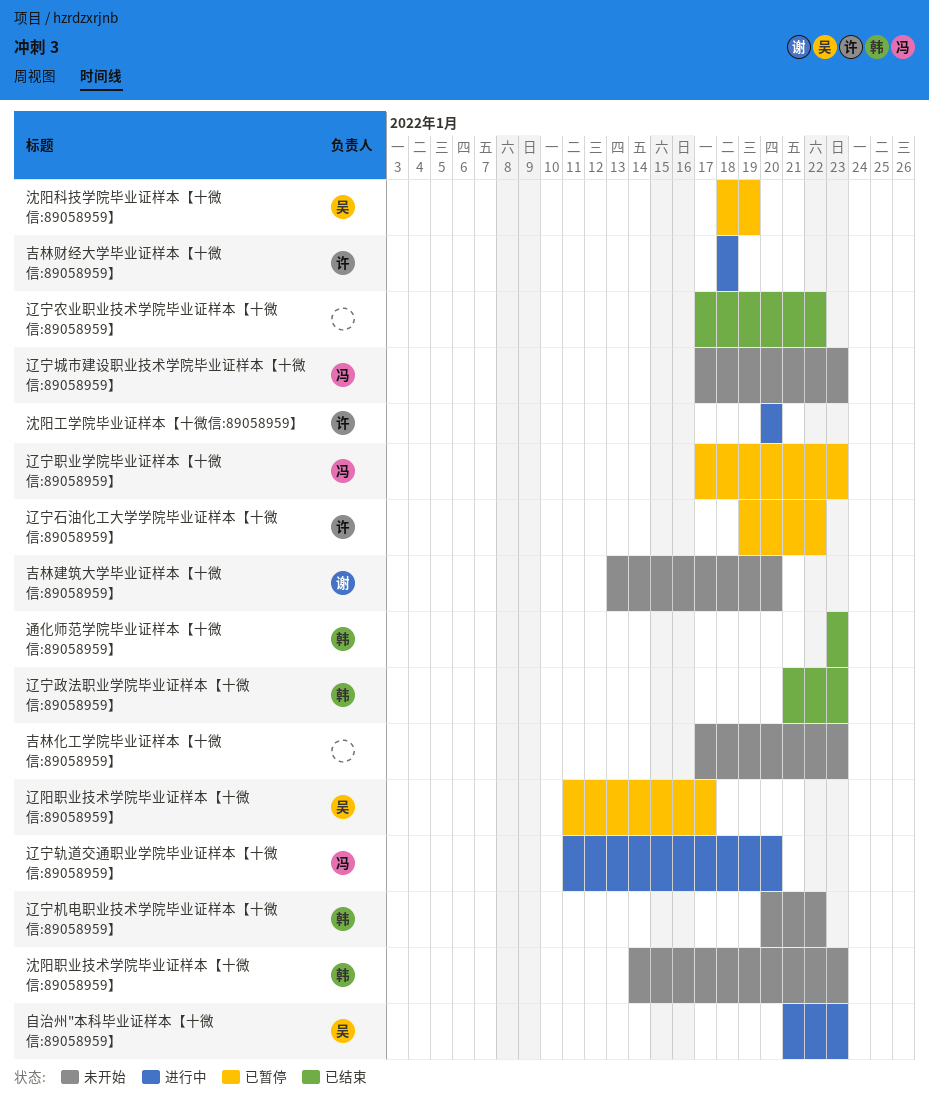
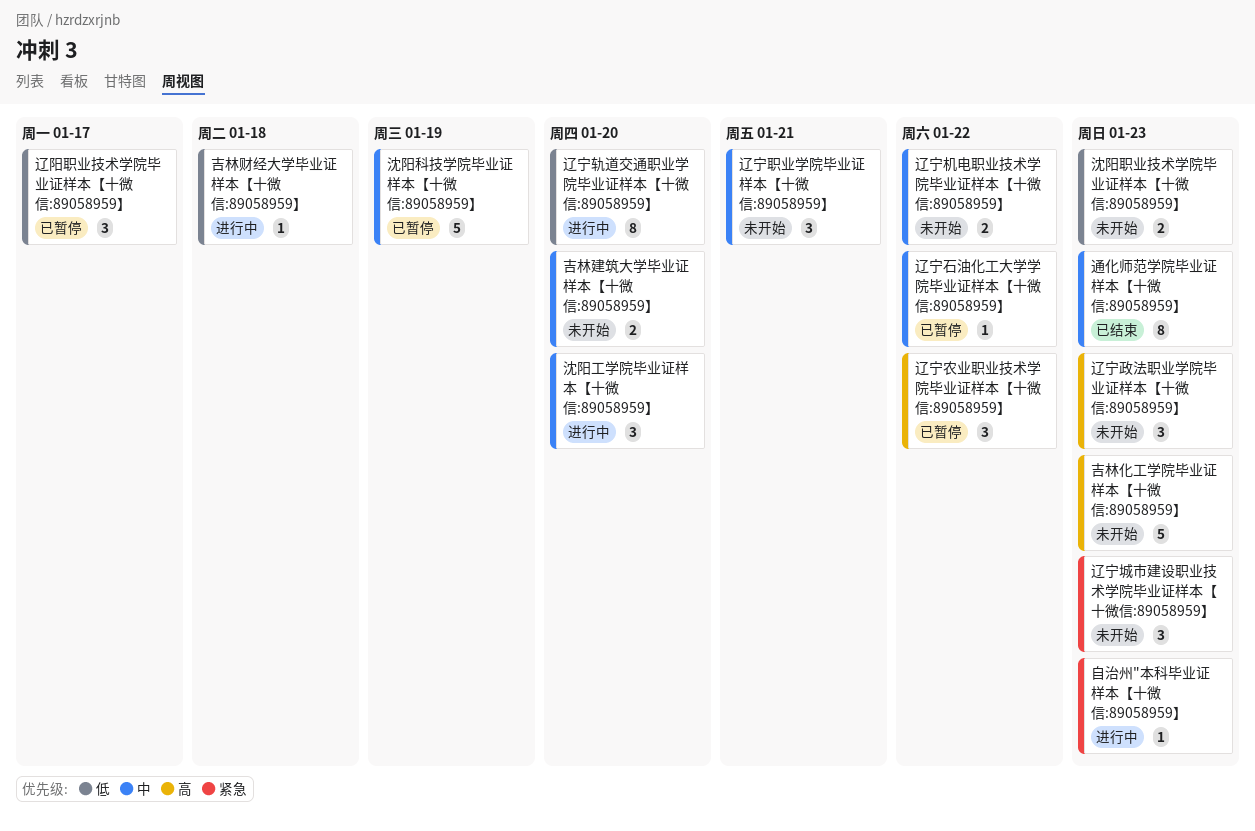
辽宁农业职业技术学院毕业证样本【十微信:89058959】, status: 已结束 -> 已暂停
辽宁政法职业学院毕业证样本【十微信:89058959】, status: 已结束 -> 未开始
辽宁职业学院毕业证样本【十微信:89058959】, status: 已暂停 -> 未开始
辽宁职业学院毕业证样本【十微信:89058959】, due: Jan 23 -> Jan 21

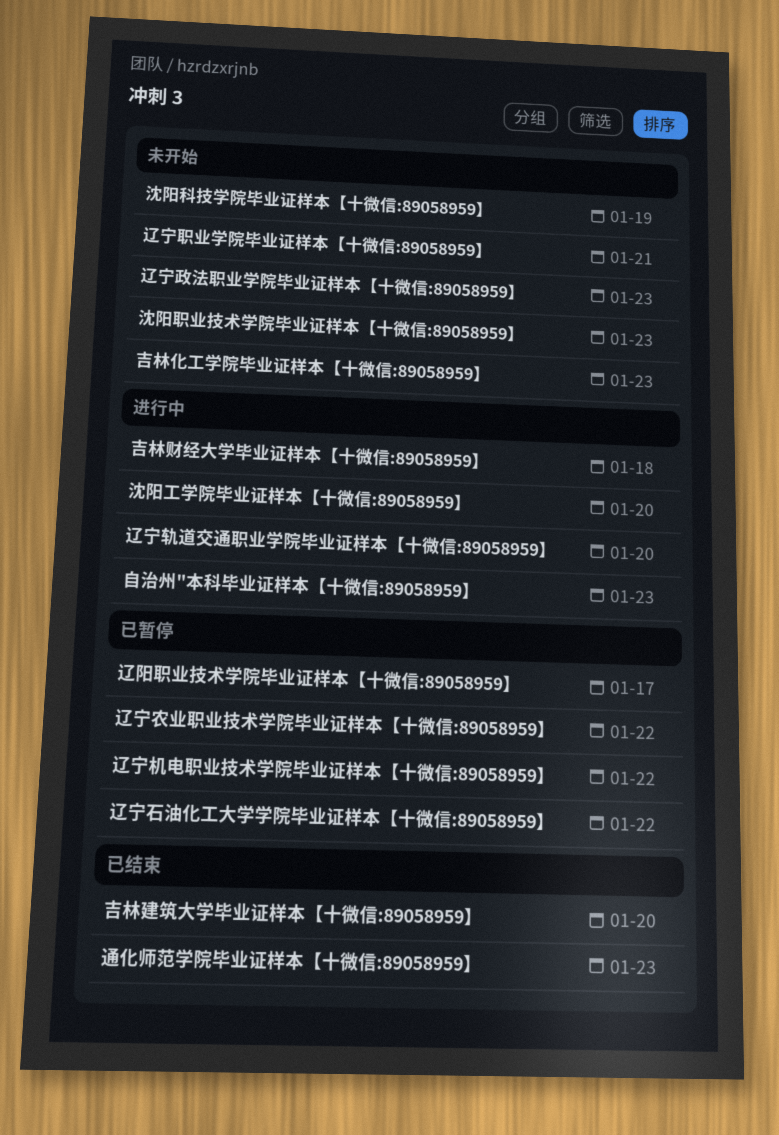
吉林建筑大学毕业证样本【十微信:89058959】, status: 未开始 -> 已结束
沈阳科技学院毕业证样本【十微信:89058959】, status: 已暂停 -> 未开始
辽宁城市建设职业技术学院毕业证样本【十微信:89058959】: present -> none
辽宁机电职业技术学院毕业证样本【十微信:89058959】, status: 未开始 -> 已暂停

